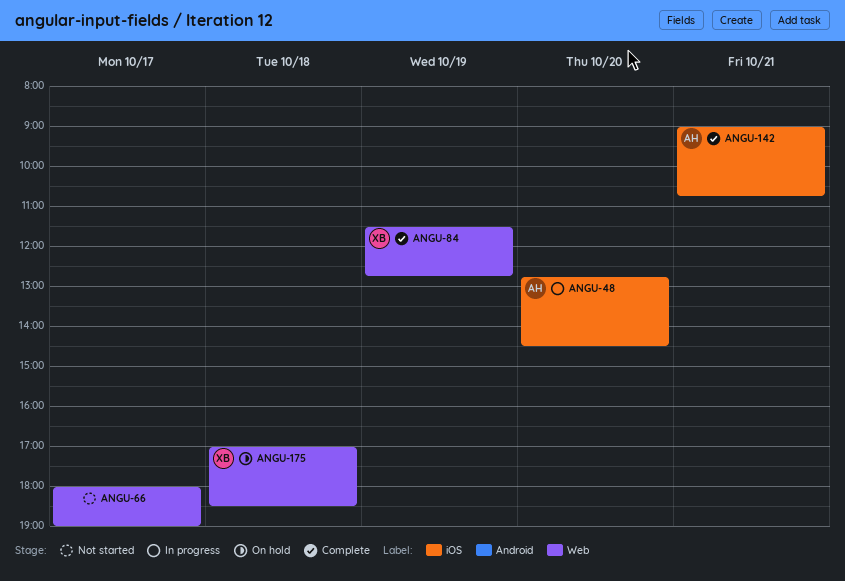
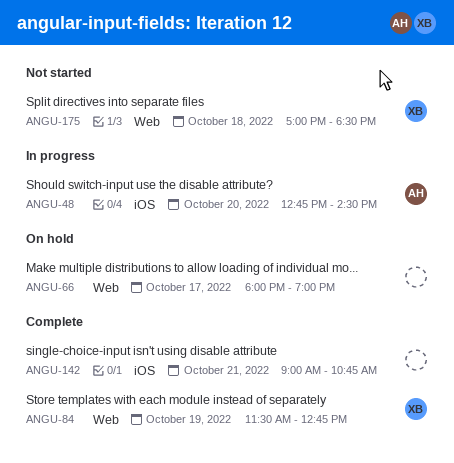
ANGU-66, status: Not started -> On hold
ANGU-142, owner: AH -> none
ANGU-175, status: On hold -> Not started

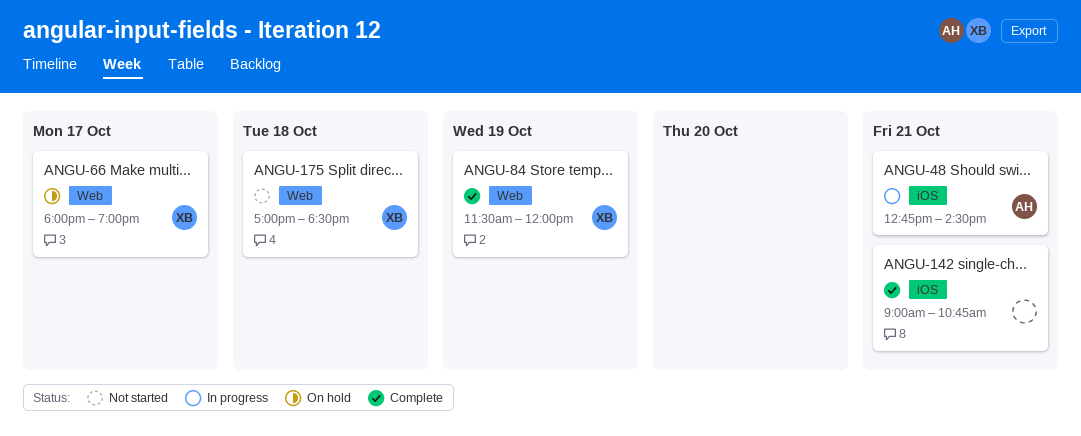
ANGU-48, day: Oct 20 -> Oct 21
ANGU-66, owner: none -> XB
ANGU-84, ends: 12:45 -> 12:00

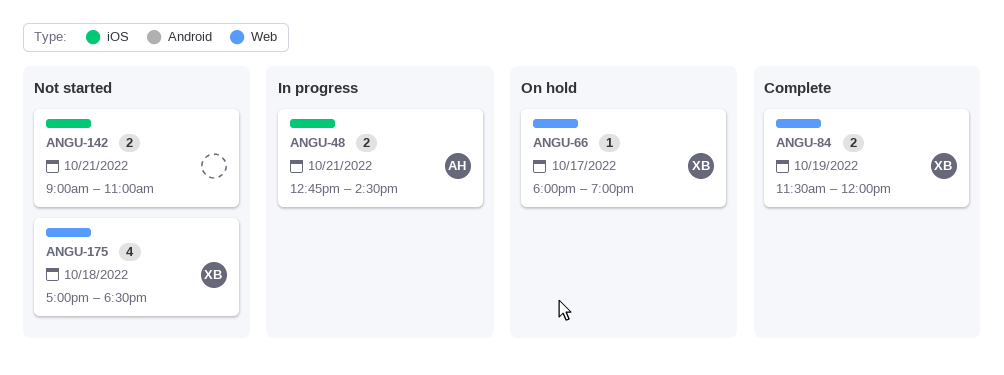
ANGU-142, status: Complete -> Not started
ANGU-142, ends: 10:45 -> 11:00

